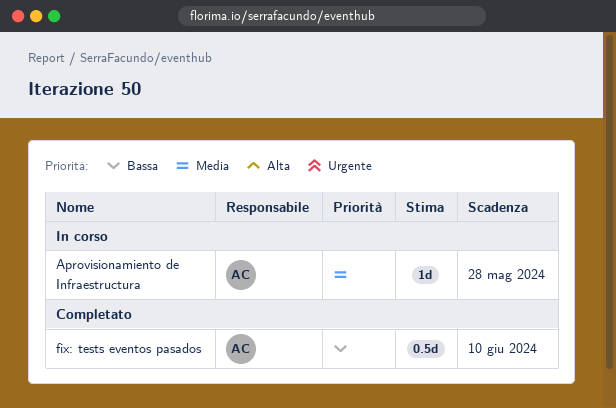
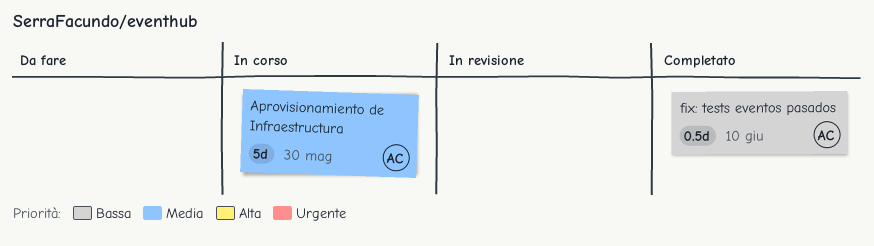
Aprovisionamiento de Infraestructura, estimate: 1d -> 5d
Aprovisionamiento de Infraestructura, due: May 28 -> May 30

